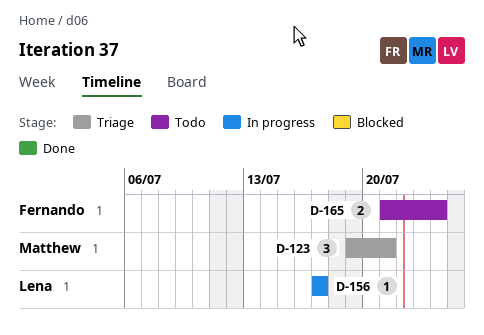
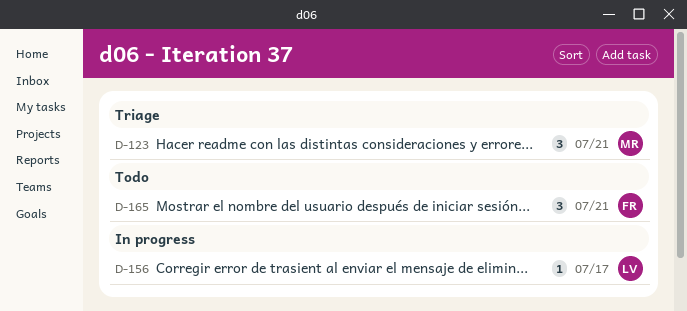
D-165, estimate: 2 -> 3
D-165, due: Jul 24 -> Jul 21

